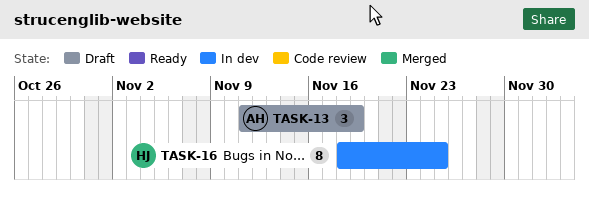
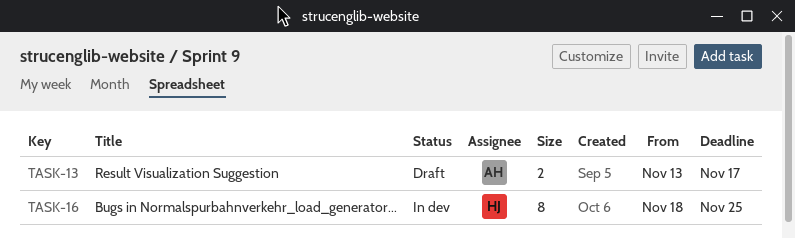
TASK-13, estimate: 3 -> 2
TASK-13, start: Nov 11 -> Nov 13
TASK-13, due: Nov 19 -> Nov 17

